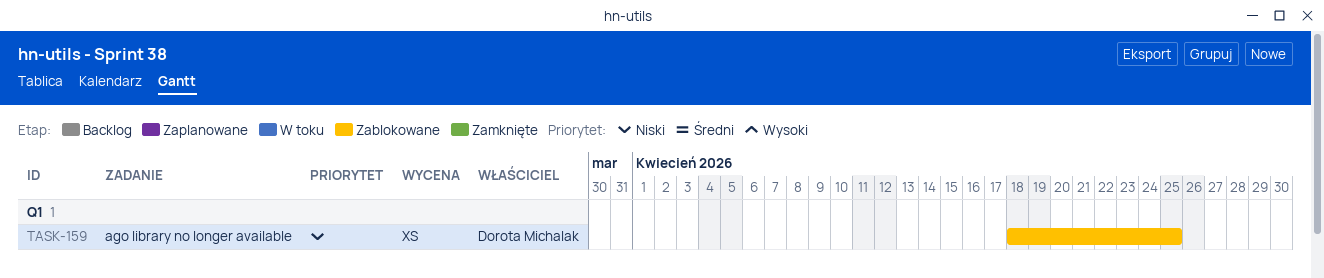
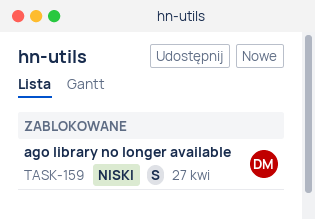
TASK-159, estimate: XS -> S
TASK-159, due: Apr 25 -> Apr 27

